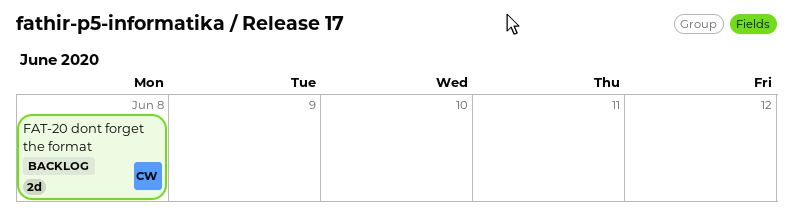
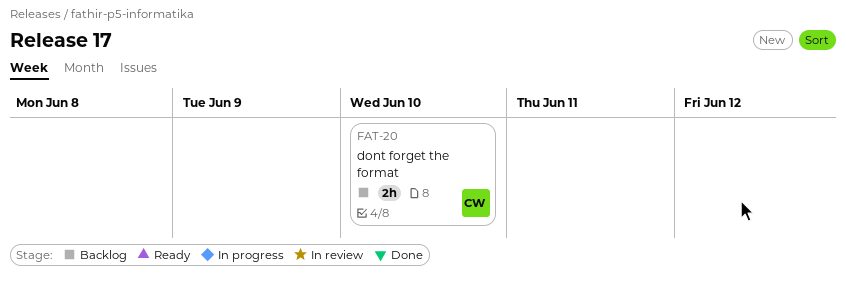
FAT-20, estimate: 2d -> 2h
FAT-20, due: Jun 8 -> Jun 10

